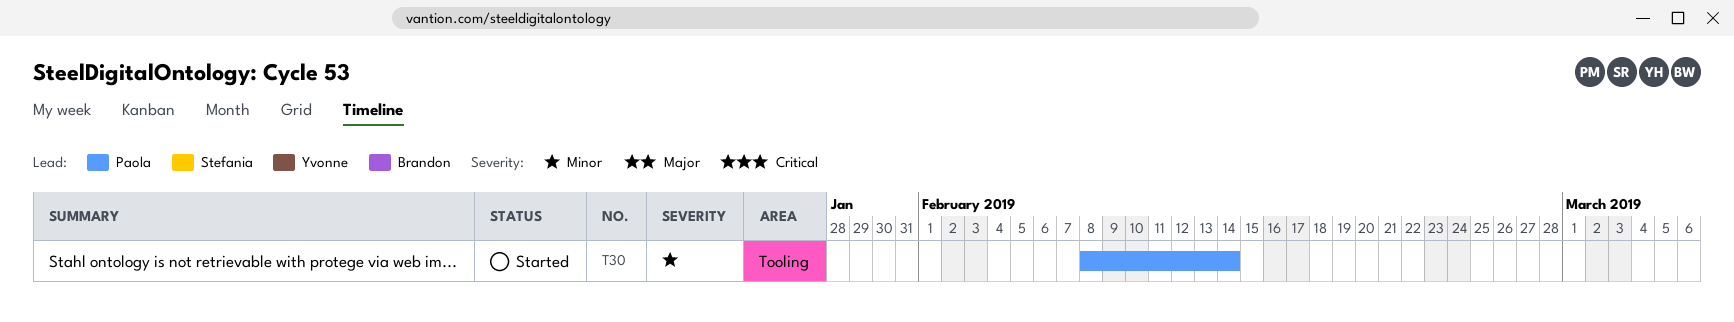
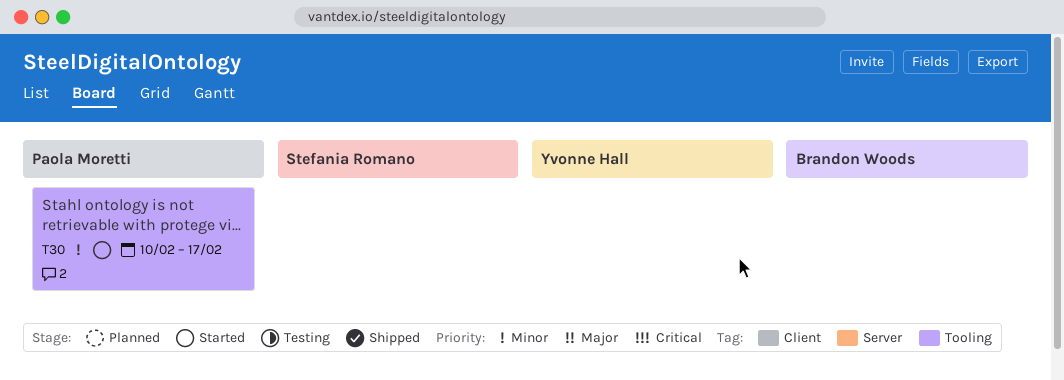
T30, start: Feb 8 -> Feb 10
T30, due: Feb 14 -> Feb 17

